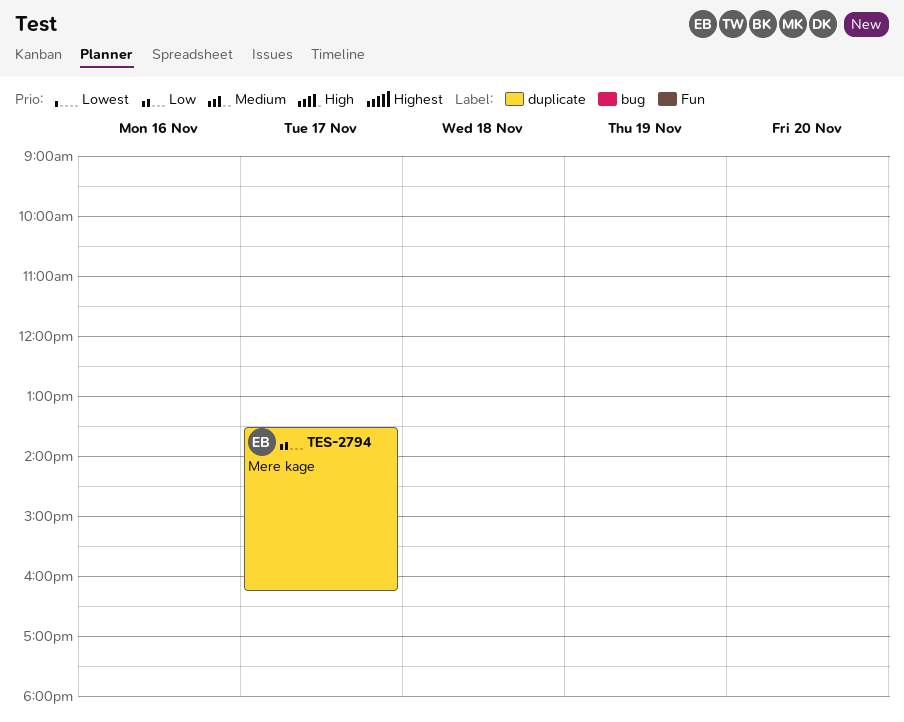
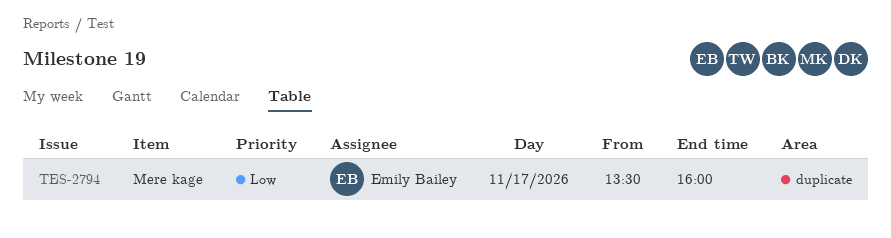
TES-2794, ends: 16:15 -> 16:00

